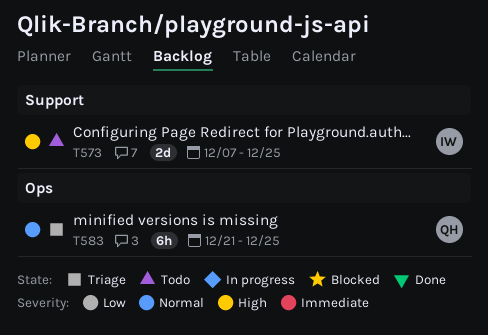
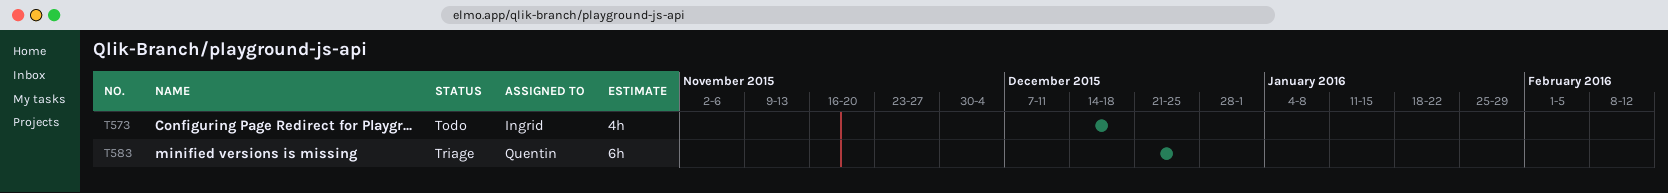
T573, estimate: 2d -> 4h
T573, start: Dec 7 -> Dec 14
T573, due: Dec 25 -> Dec 18

